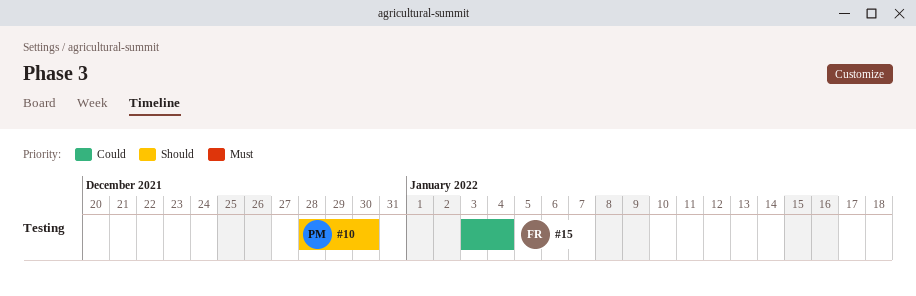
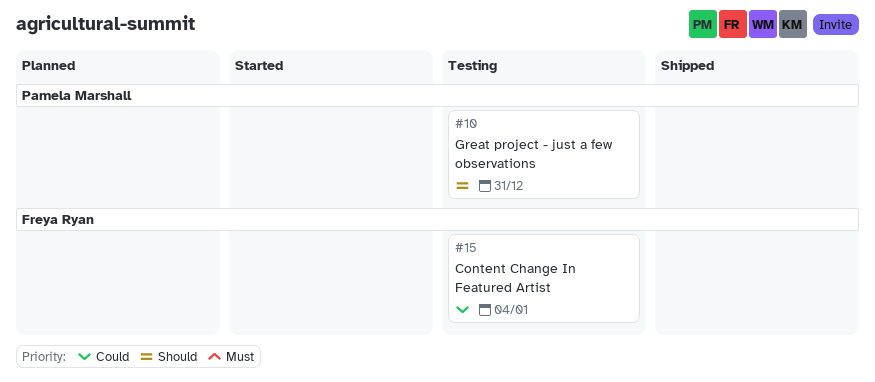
#10, due: Dec 30 -> Dec 31

